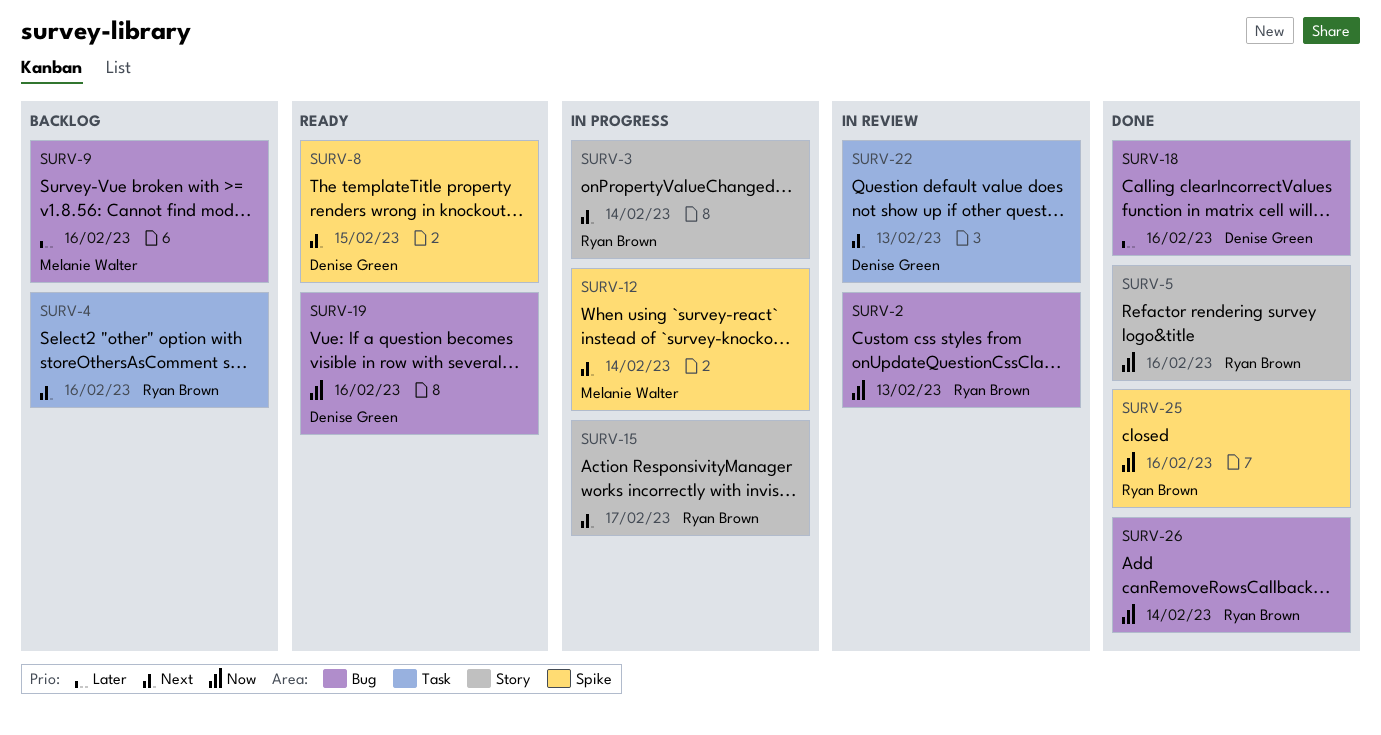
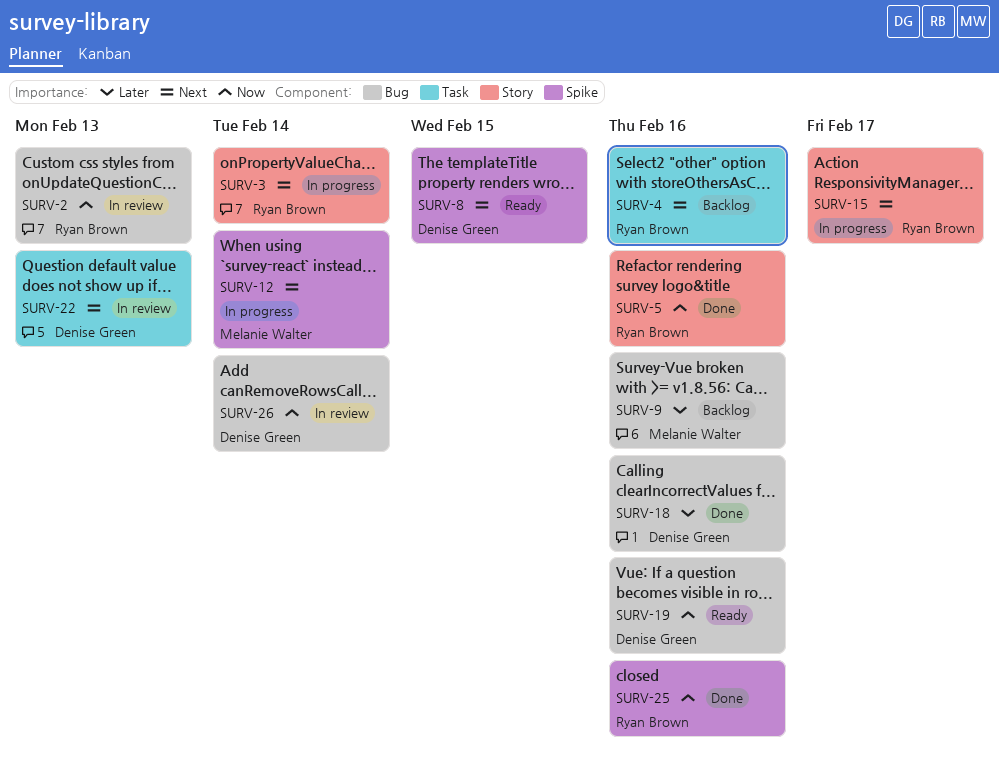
SURV-26, status: Done -> In review
SURV-26, owner: Ryan Brown -> Denise Green

